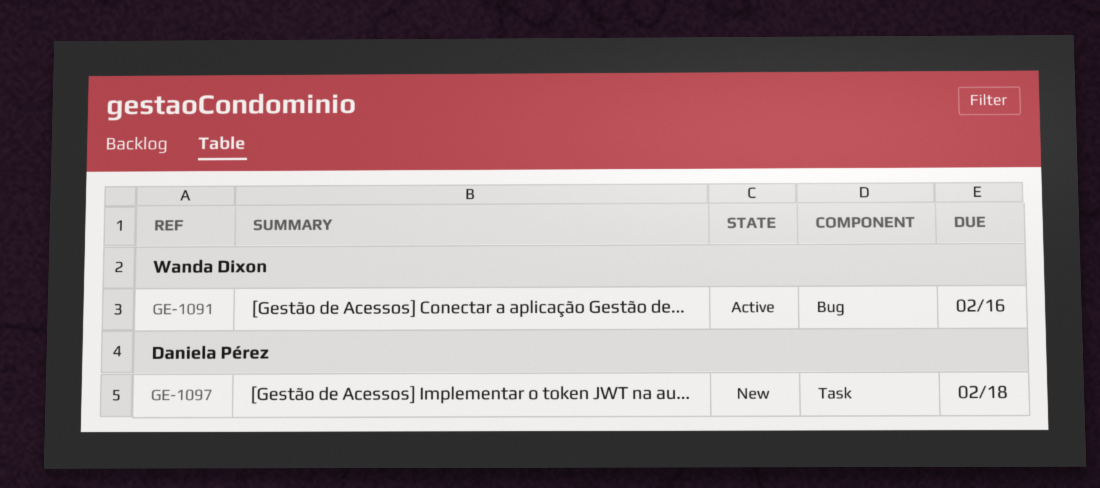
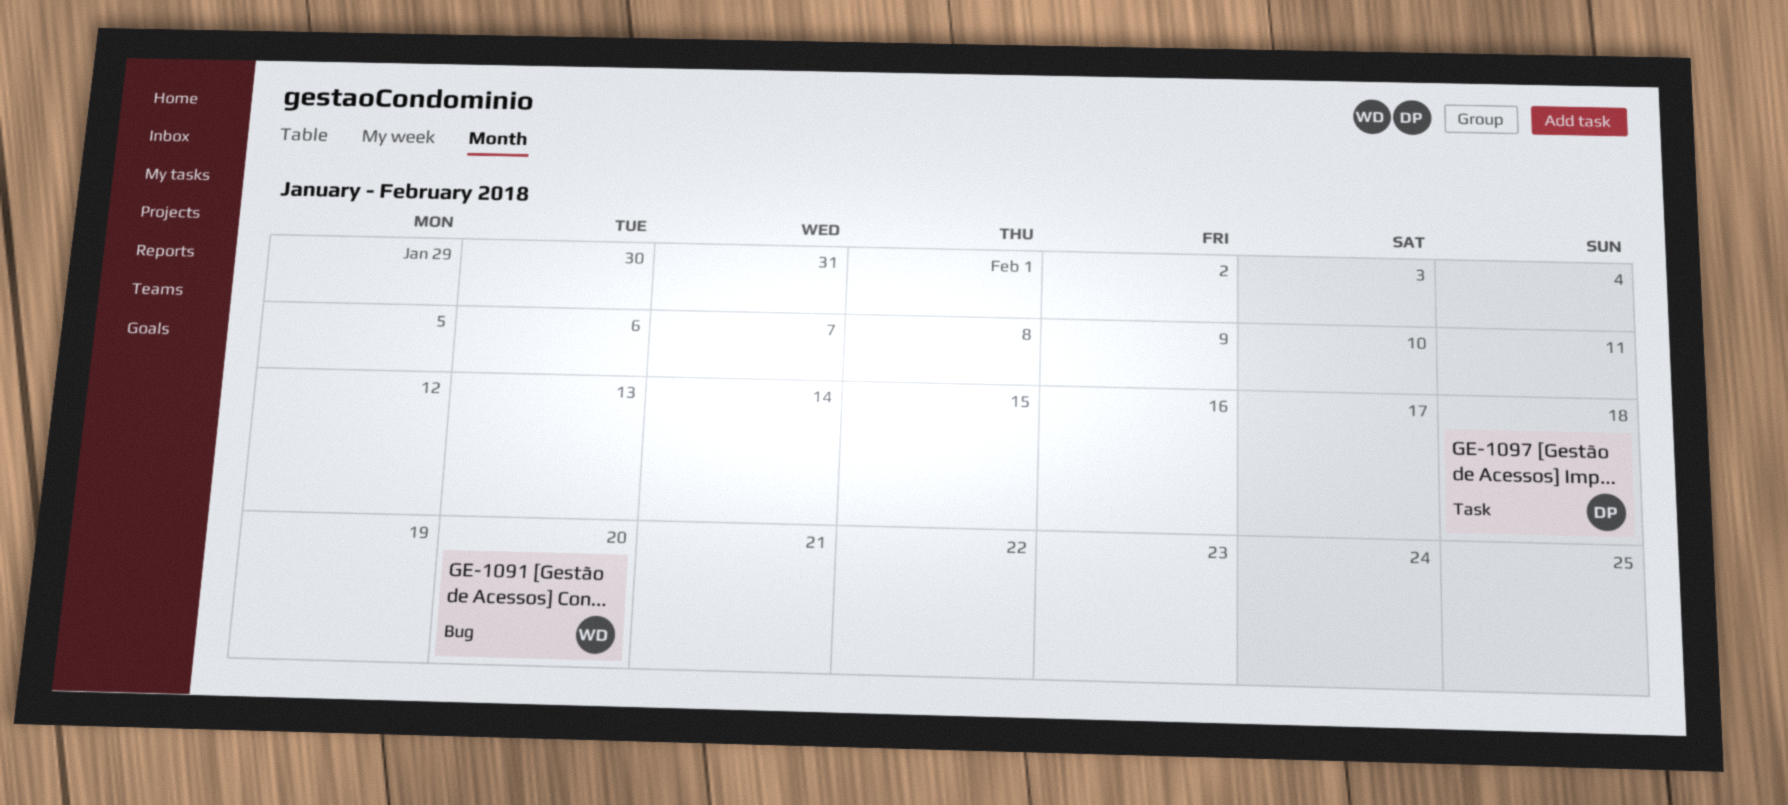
GE-1091, due: Feb 16 -> Feb 20

